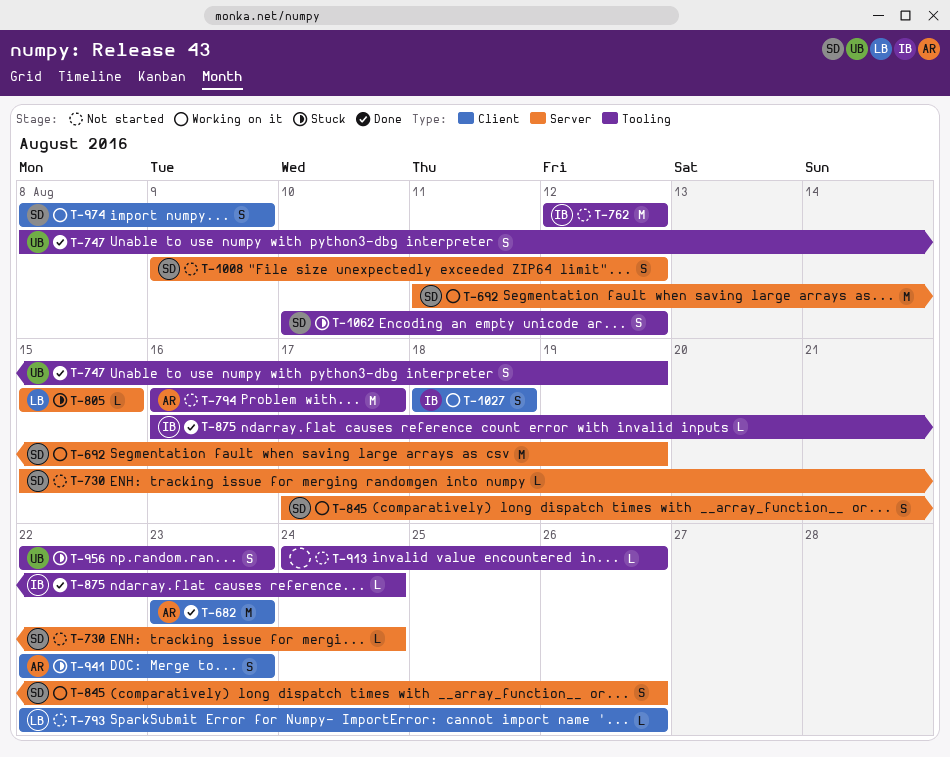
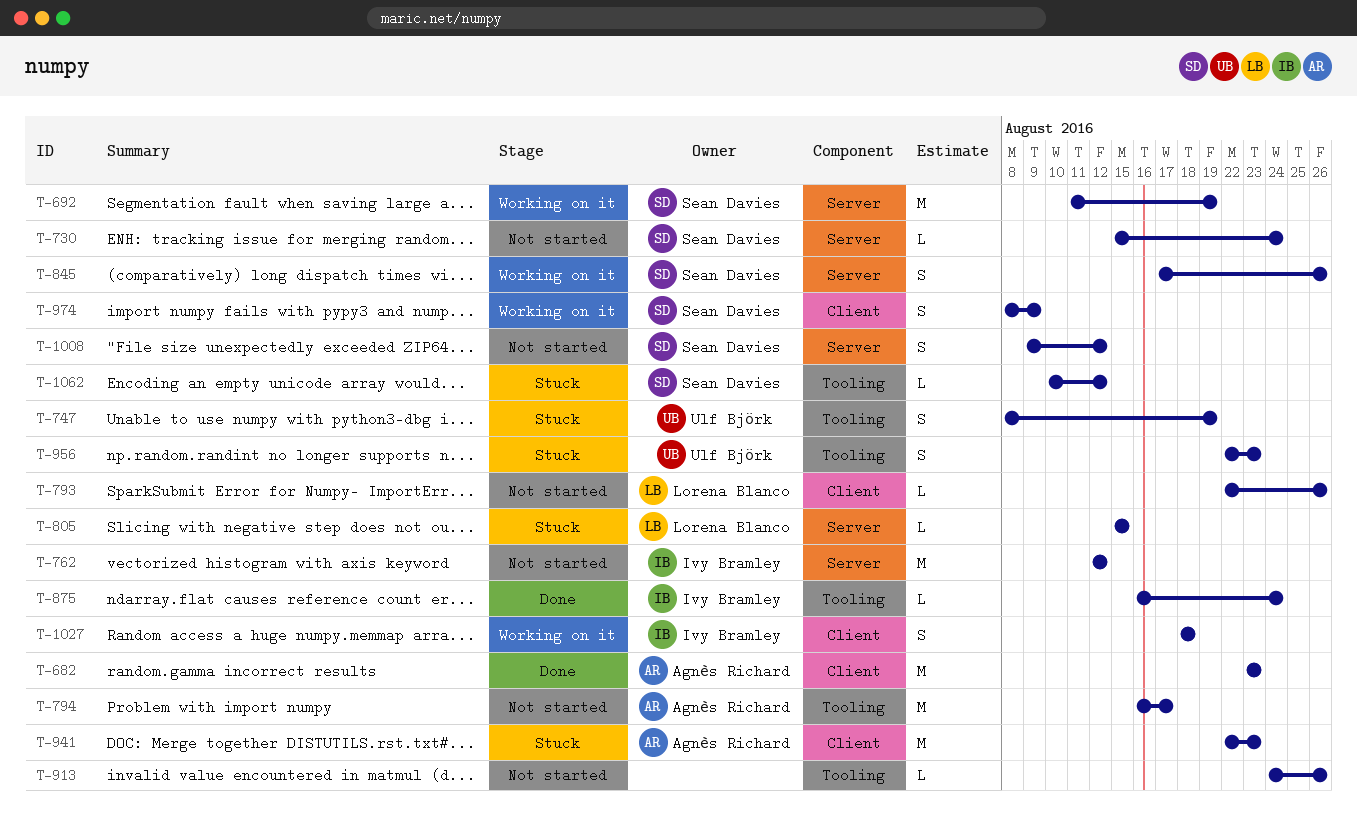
T-747, status: Done -> Stuck
T-762, label: Tooling -> Server
T-941, estimate: S -> M
T-1062, estimate: S -> L

